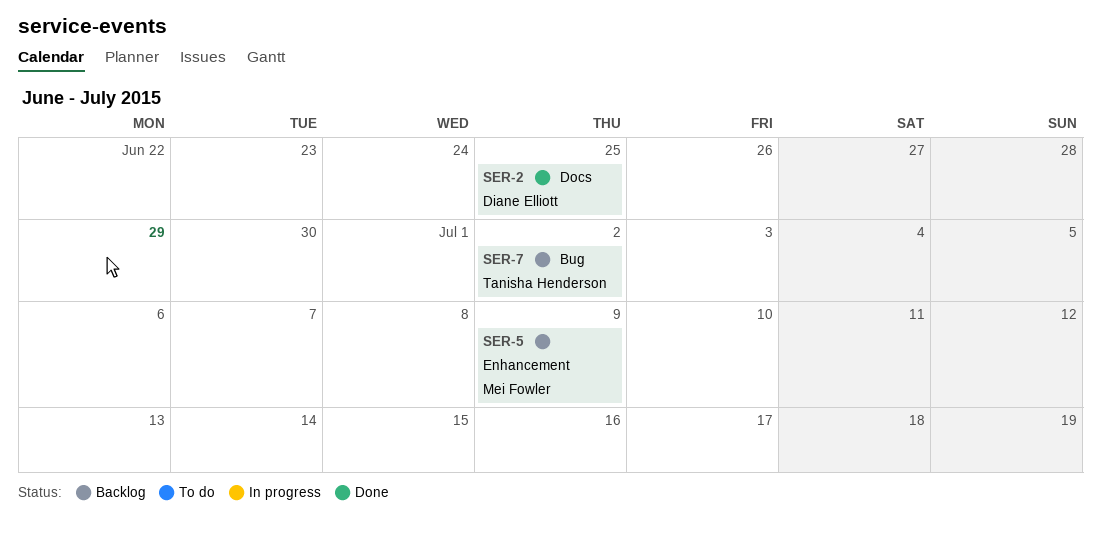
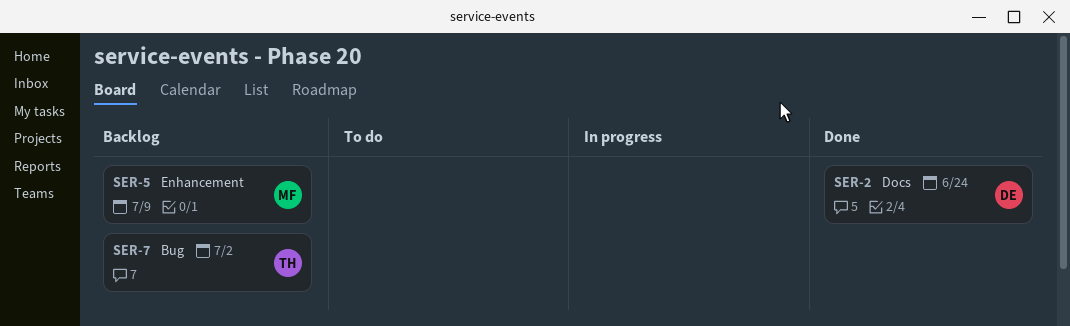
SER-2, due: Jun 25 -> Jun 24

